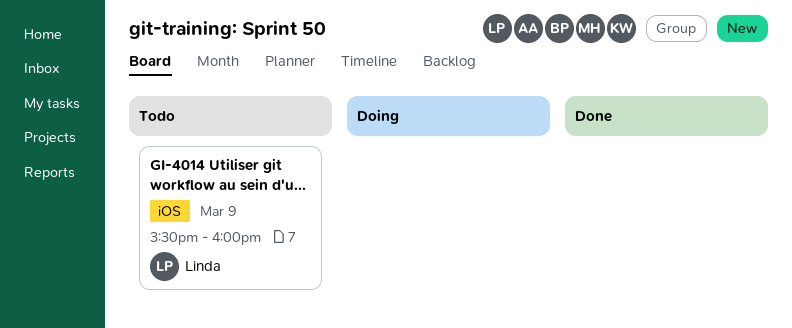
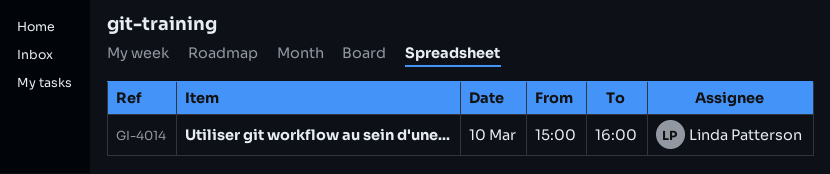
GI-4014, day: Mar 9 -> Mar 10
GI-4014, begins: 15:30 -> 15:00

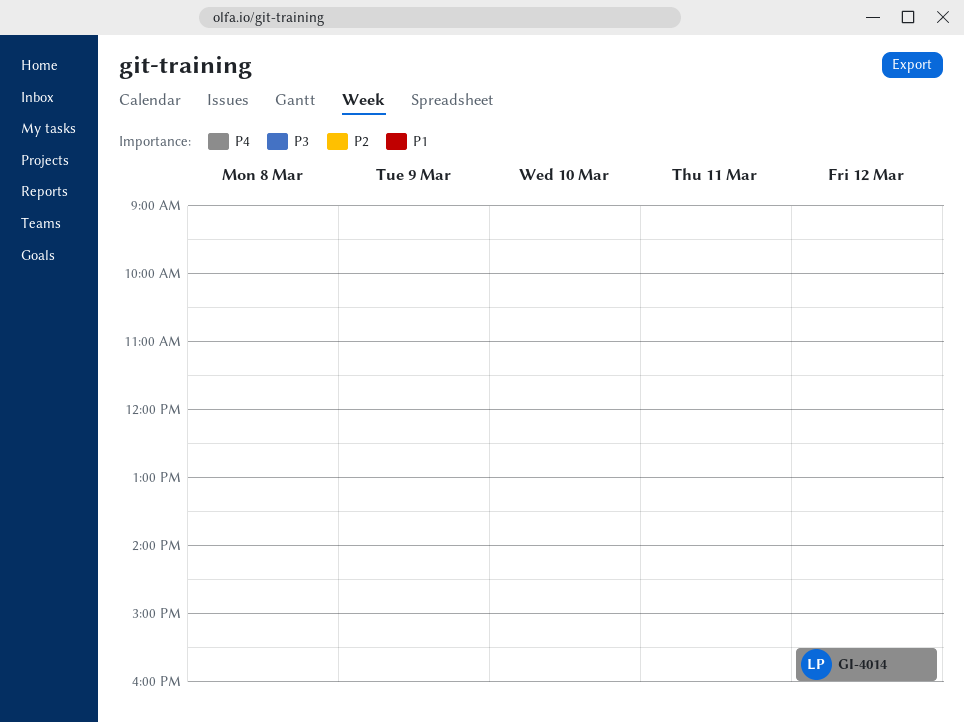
GI-4014, day: Mar 10 -> Mar 12
GI-4014, begins: 15:00 -> 15:30

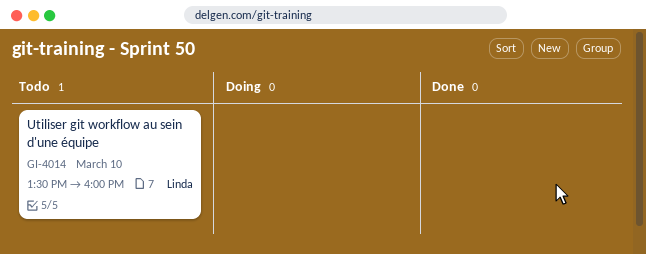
GI-4014, day: Mar 12 -> Mar 10
GI-4014, begins: 15:30 -> 13:30

